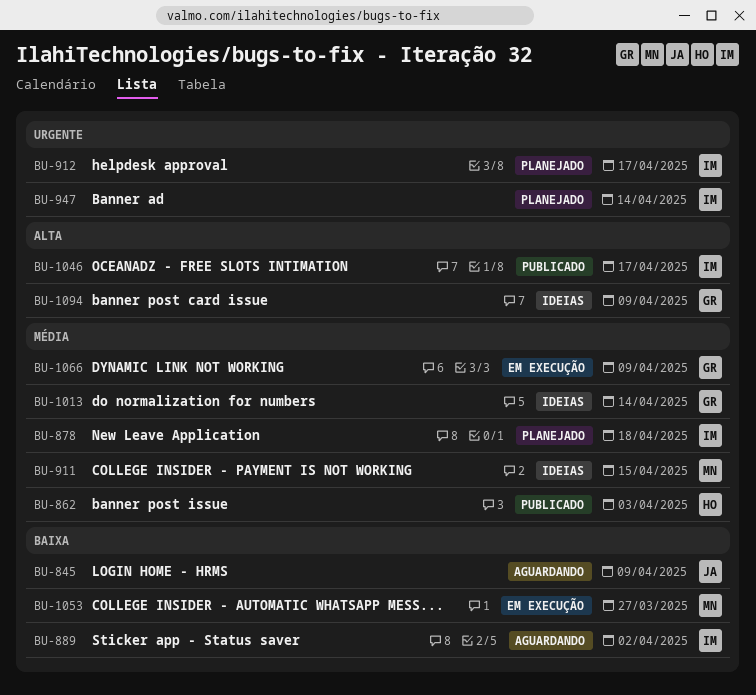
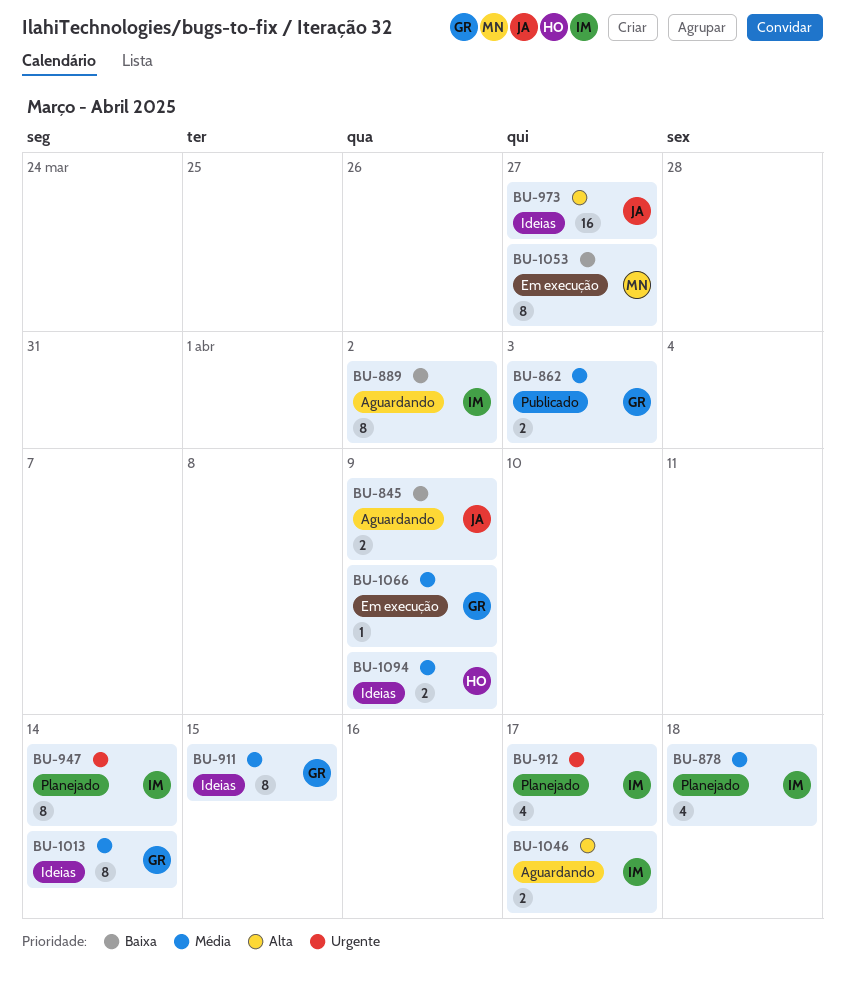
BU-862, owner: HO -> GR
BU-911, owner: MN -> GR
BU-973: none -> present
BU-1046, status: Publicado -> Aguardando
BU-1094, owner: GR -> HO
BU-1094, priority: Alta -> Média

